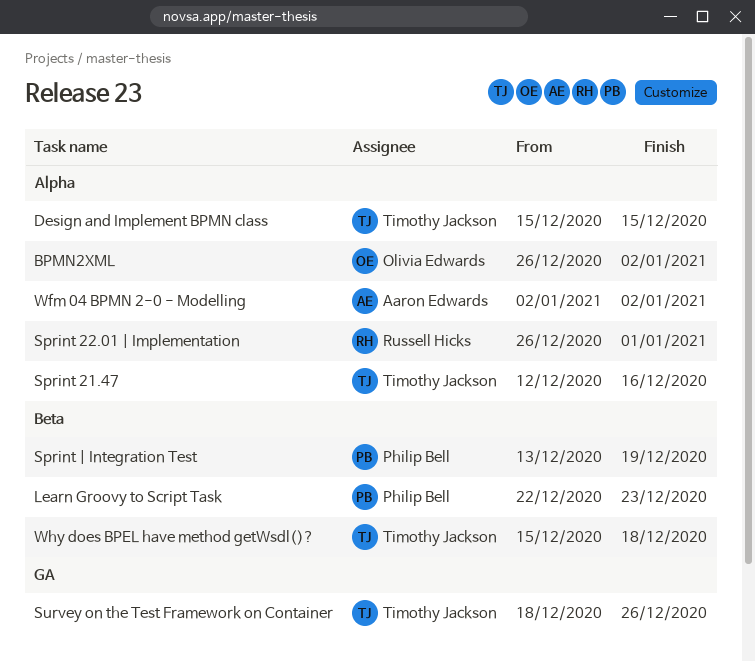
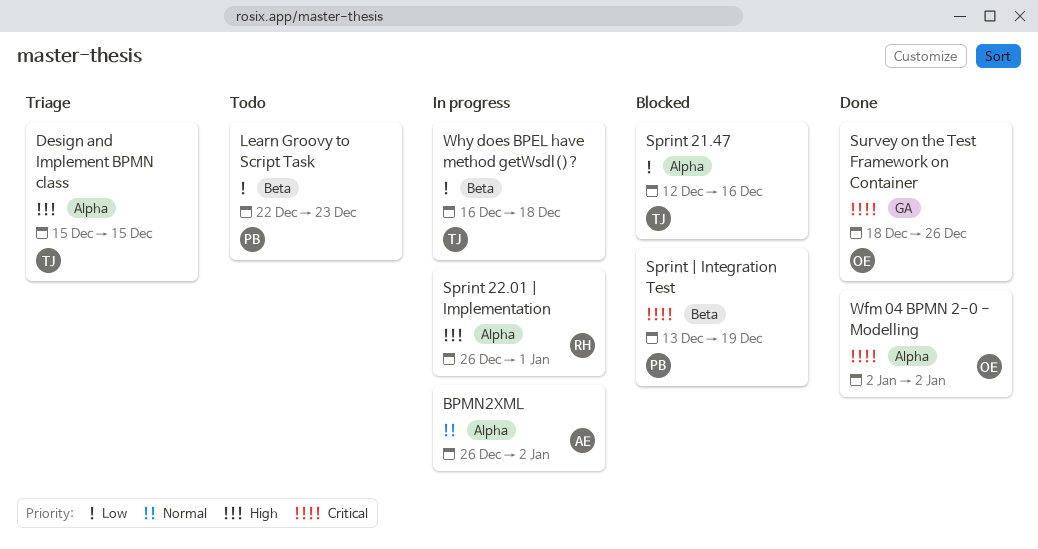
BPMN2XML, owner: Olivia Edwards -> Aaron Edwards
Survey on the Test Framework on Container, owner: Timothy Jackson -> Olivia Edwards
Wfm 04 BPMN 2-0 - Modelling, owner: Aaron Edwards -> Olivia Edwards
Why does BPEL have method getWsdl()?, start: Dec 15 -> Dec 16

